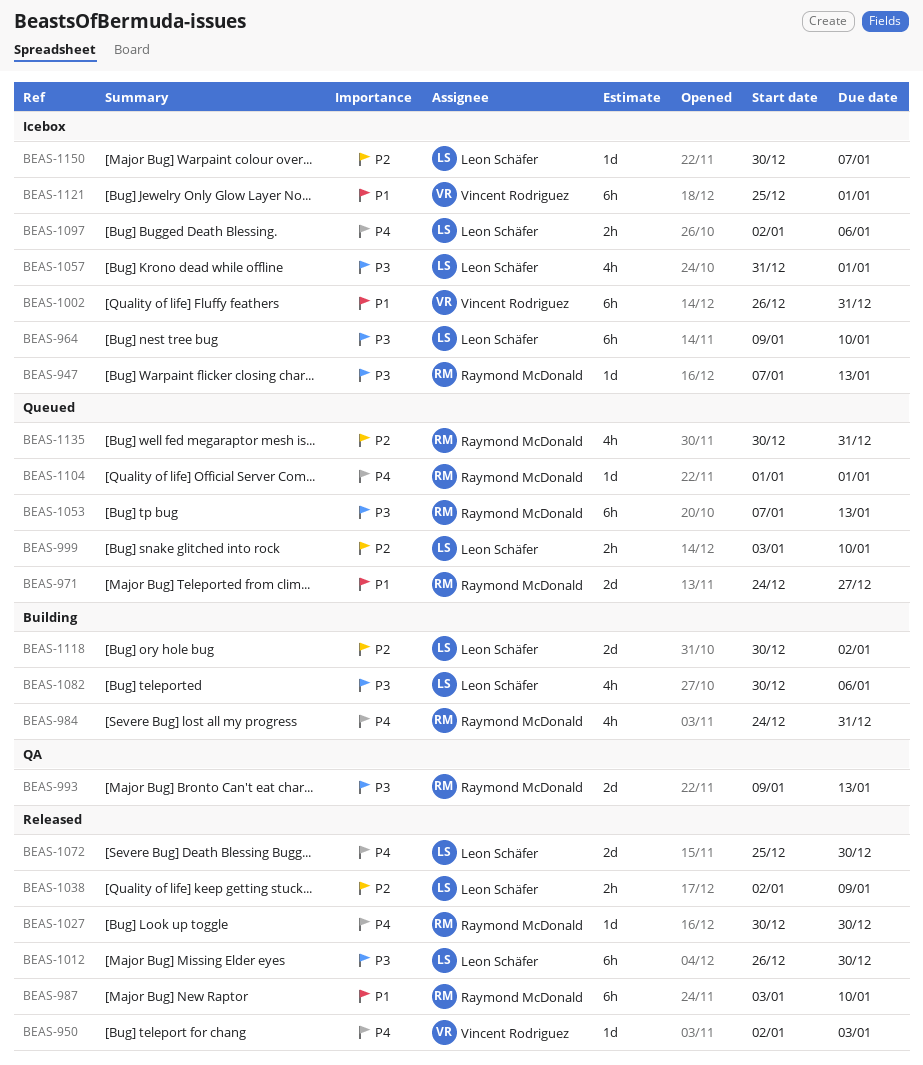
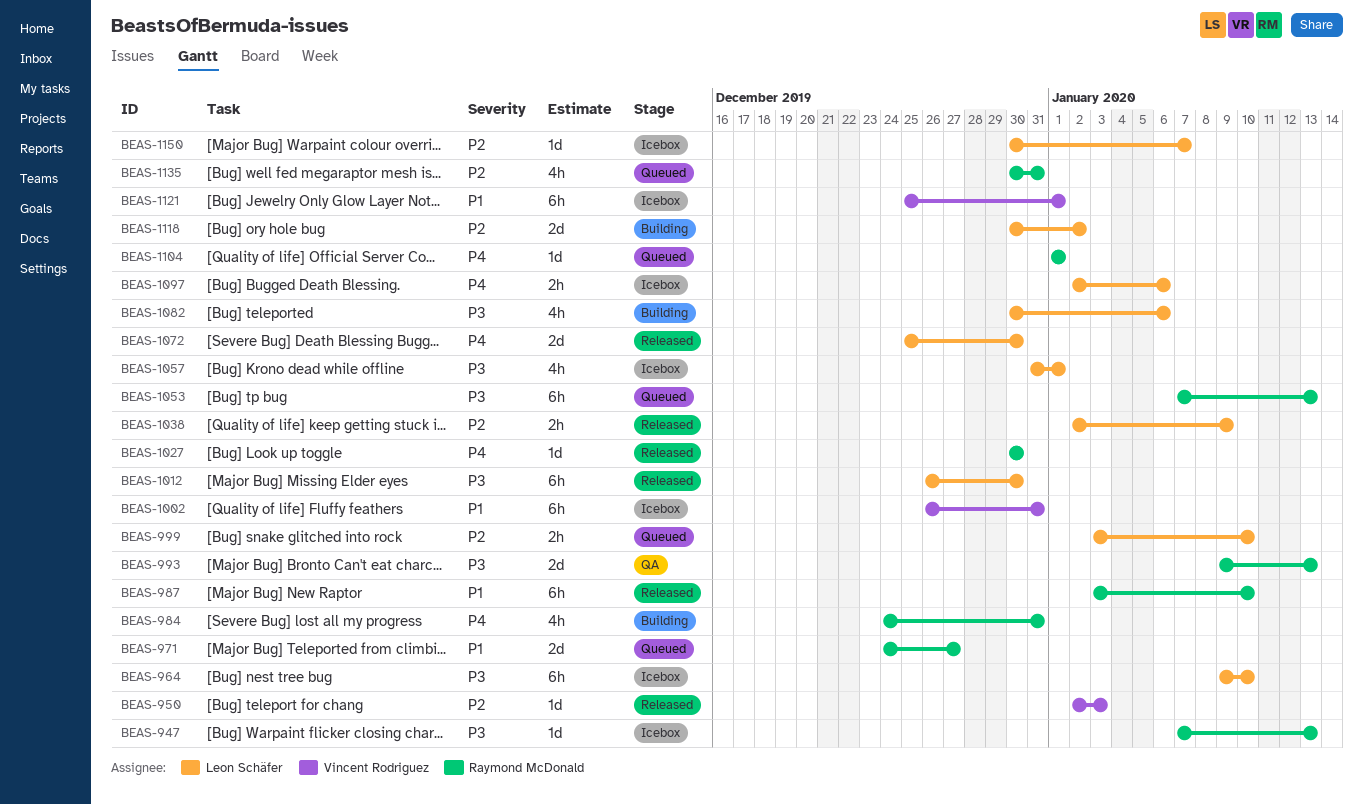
BEAS-950, priority: P4 -> P2

